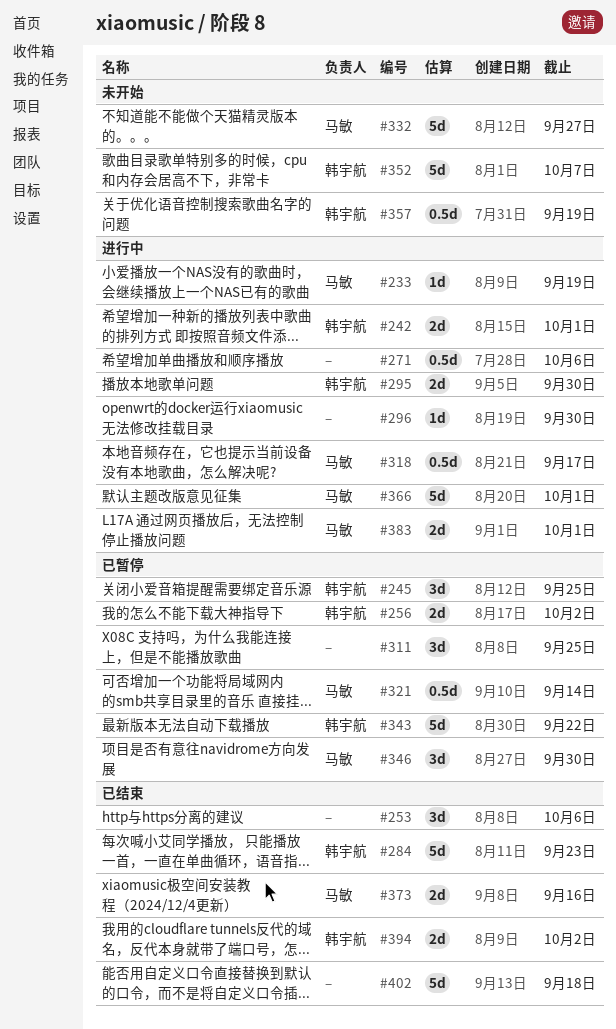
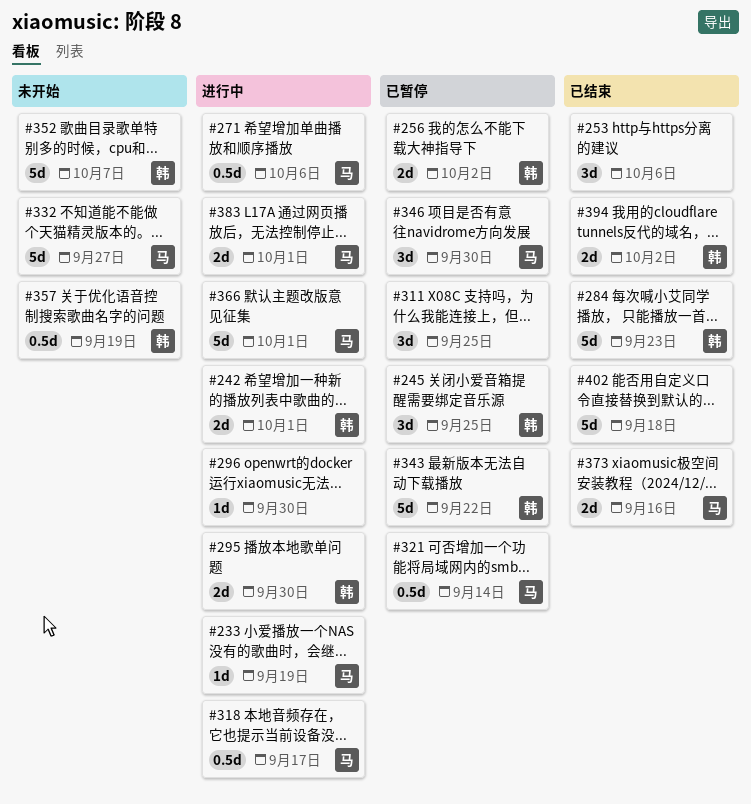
#271, owner: none -> 马敏

